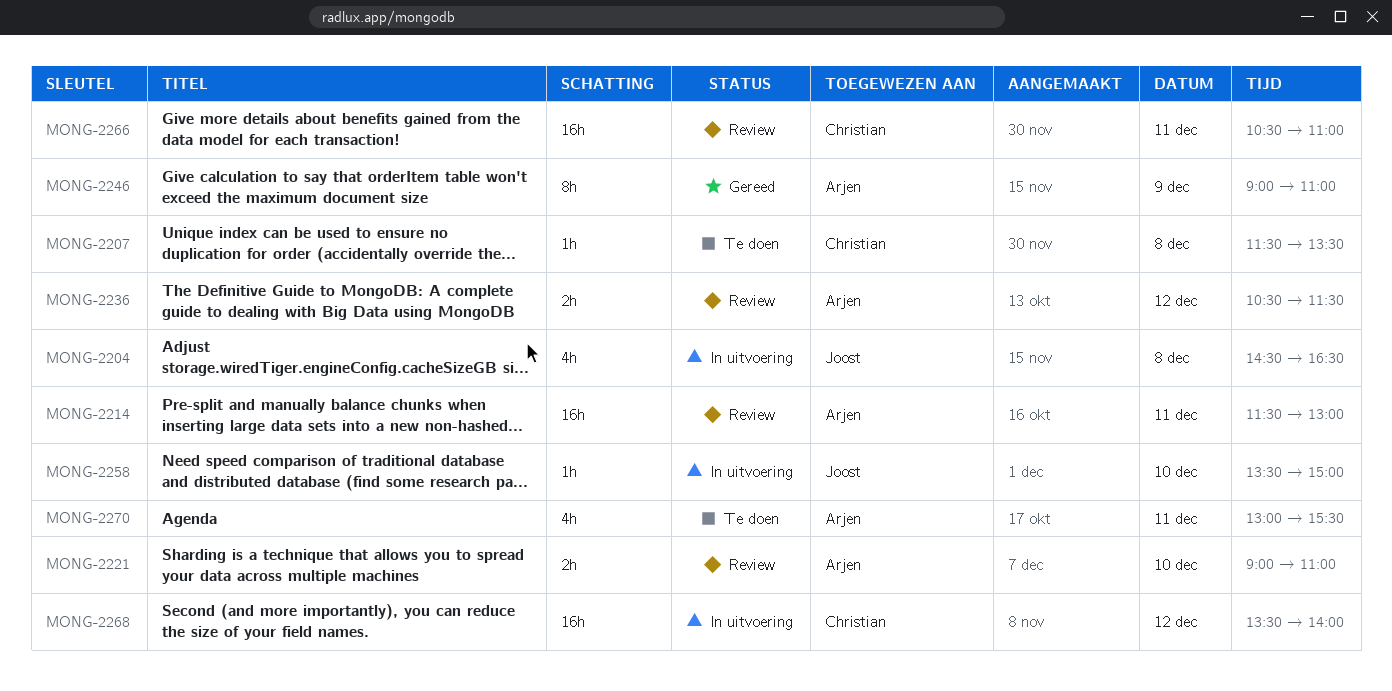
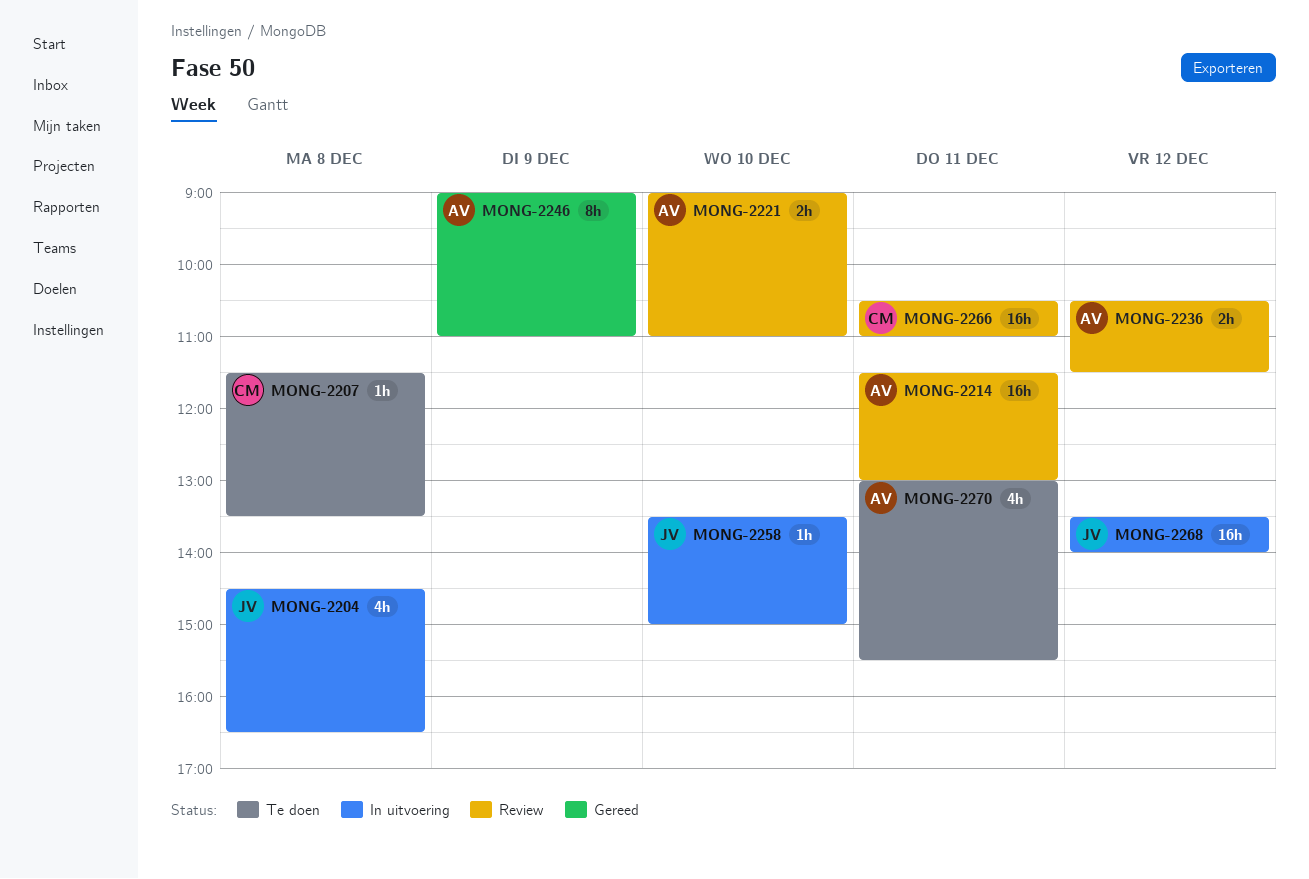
MONG-2268, owner: Christian -> Joost

